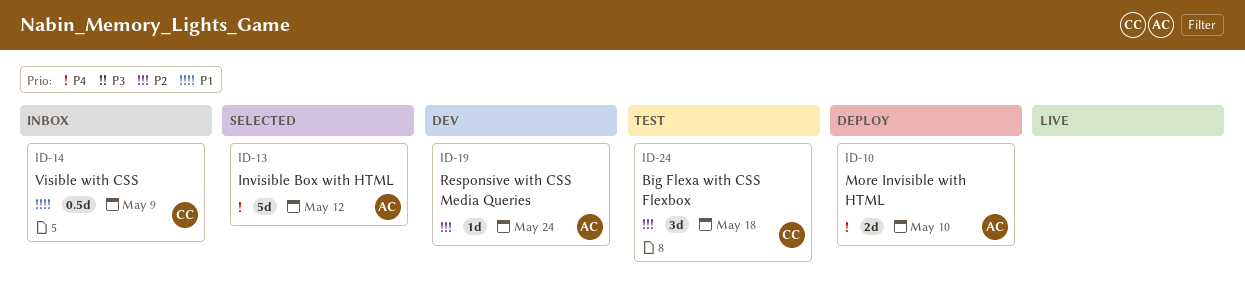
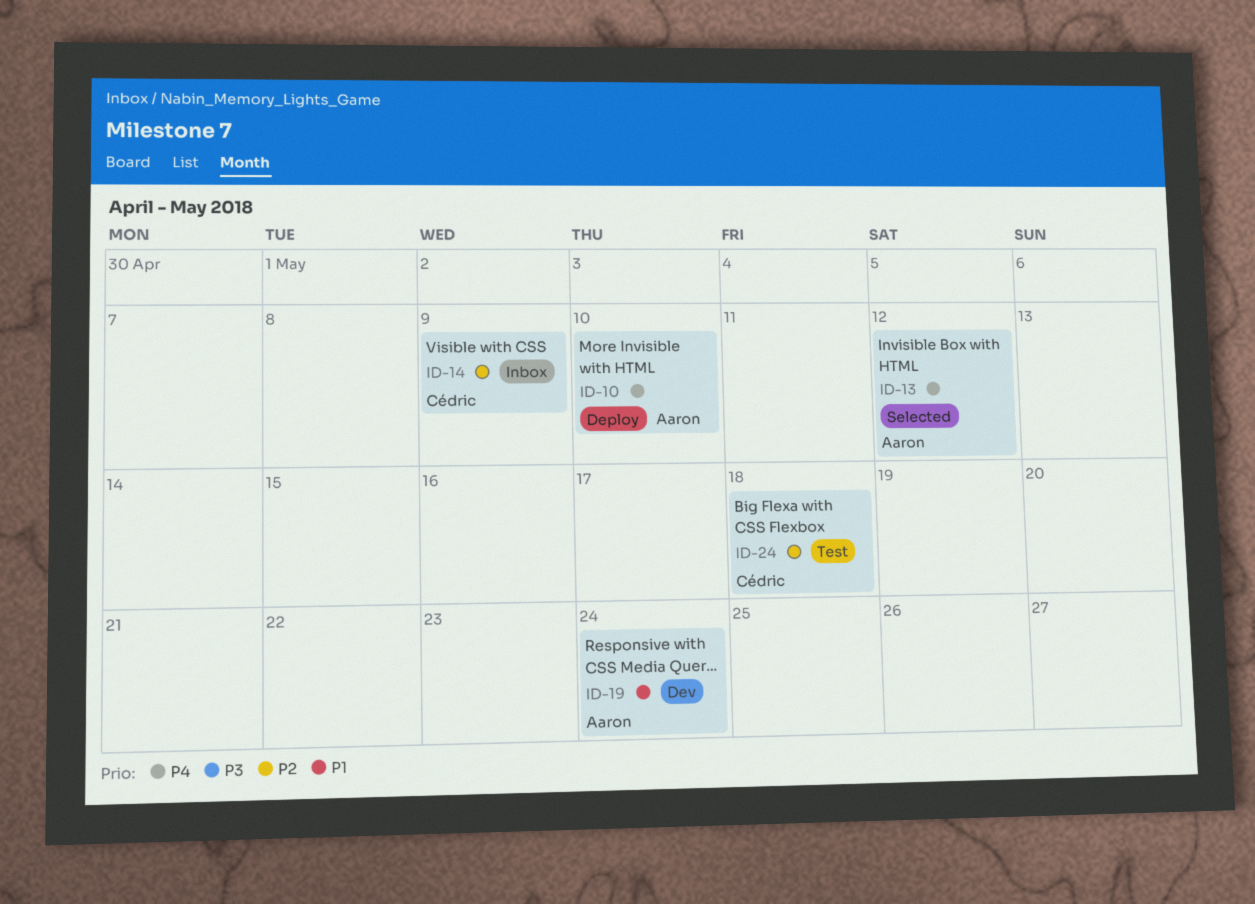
ID-14, priority: P1 -> P2
ID-19, priority: P2 -> P1

